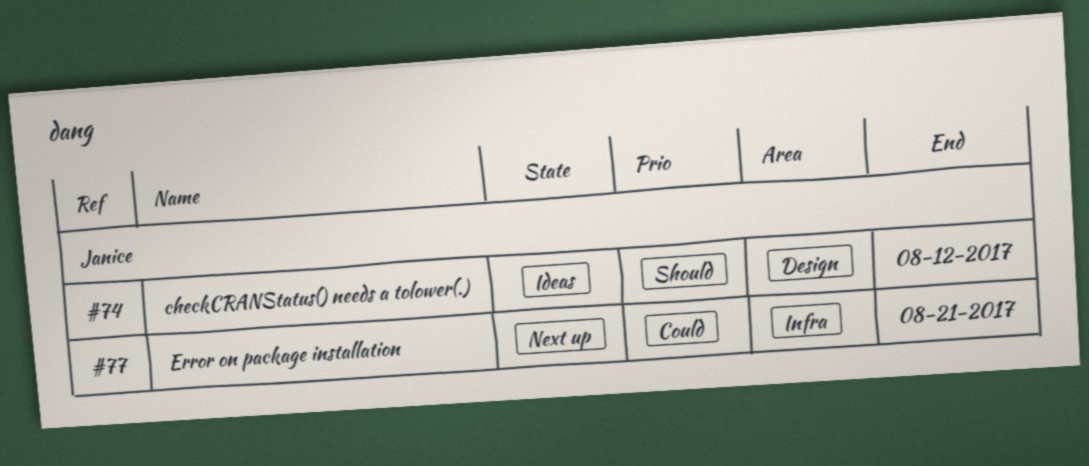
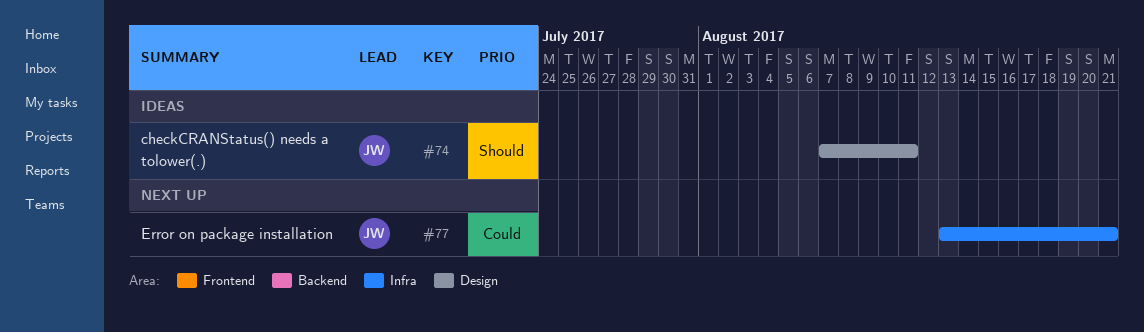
#74, due: Aug 12 -> Aug 11

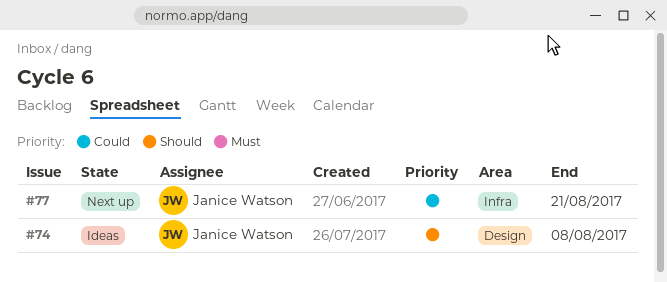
#74, due: Aug 11 -> Aug 8

